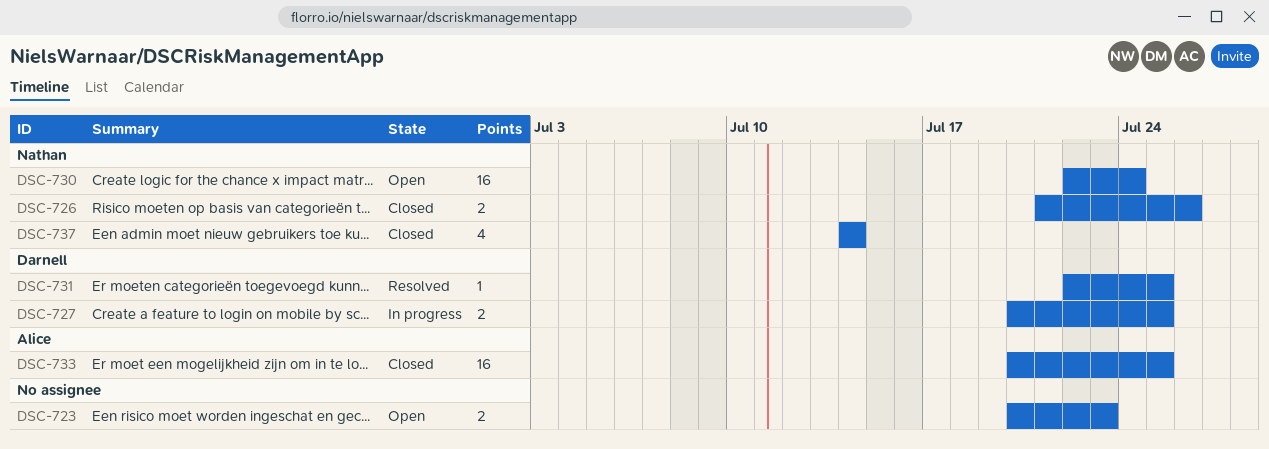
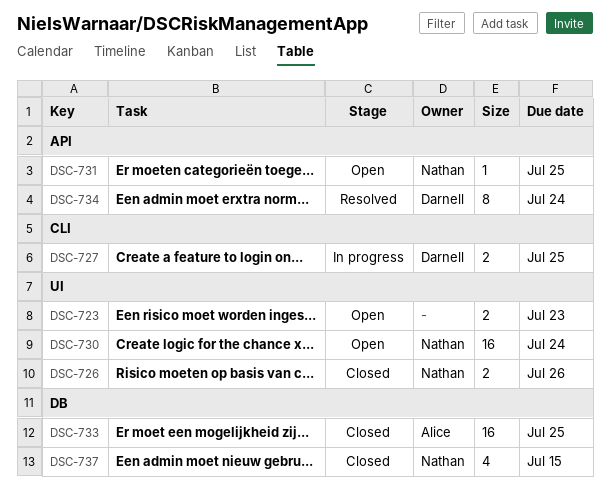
DSC-731, status: Resolved -> Open
DSC-731, owner: Darnell -> Nathan
DSC-734: none -> present
DSC-737, due: Jul 14 -> Jul 15

